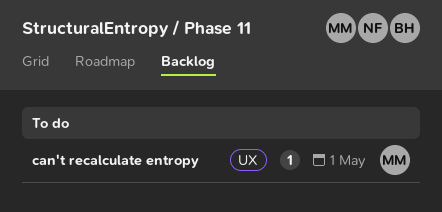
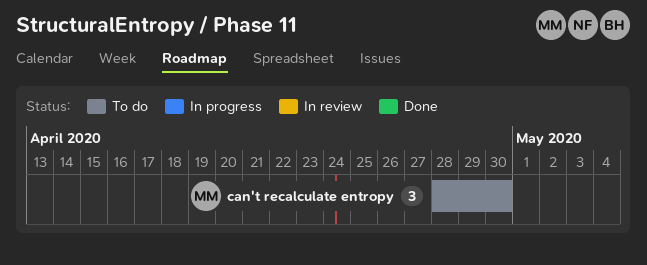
can't recalculate entropy, estimate: 1 -> 3
can't recalculate entropy, due: May 1 -> Apr 30

